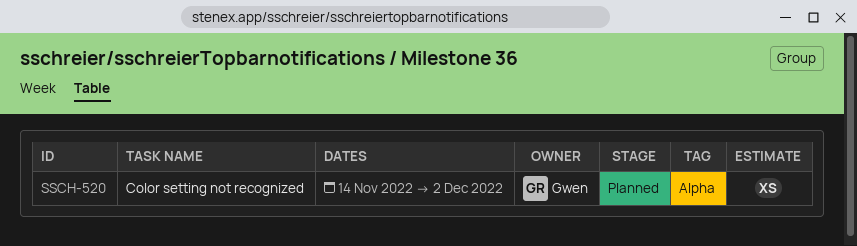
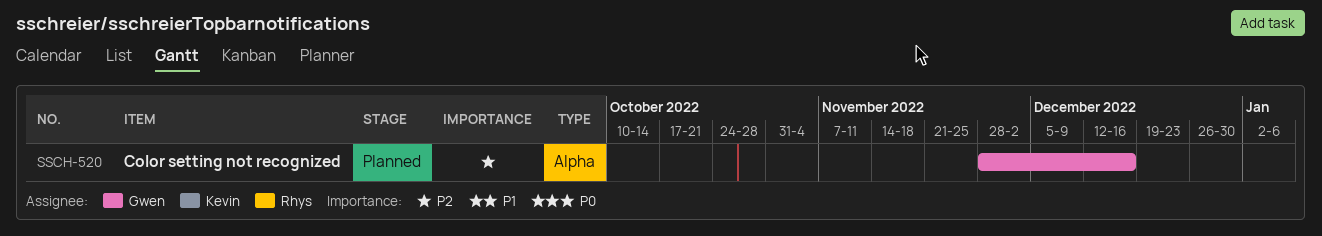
SSCH-520, start: Nov 14 -> Nov 28
SSCH-520, due: Dec 2 -> Dec 16

